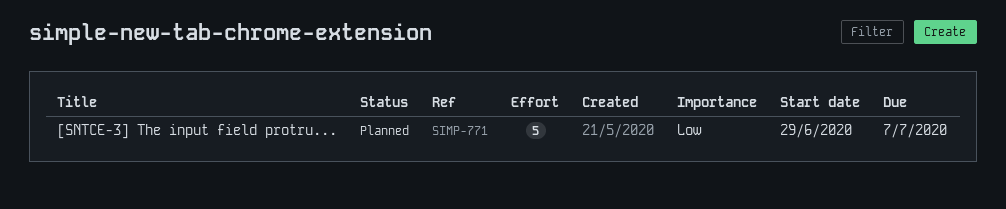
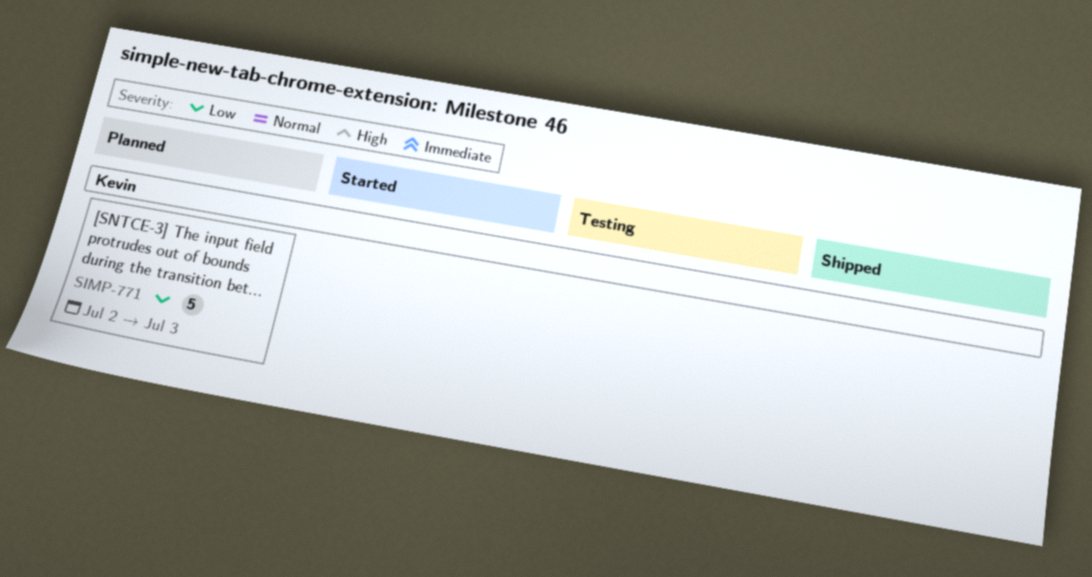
SIMP-771, start: Jun 29 -> Jul 2
SIMP-771, due: Jul 7 -> Jul 3

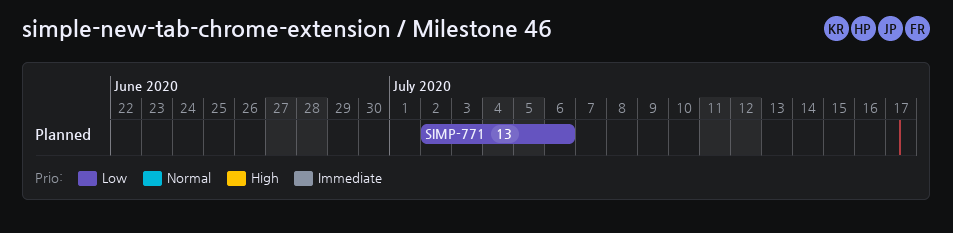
SIMP-771, estimate: 5 -> 13
SIMP-771, due: Jul 3 -> Jul 6

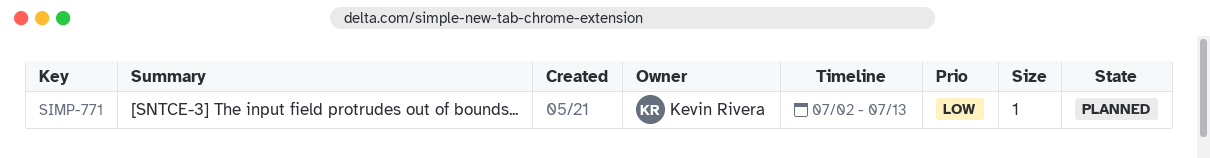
SIMP-771, estimate: 13 -> 1
SIMP-771, due: Jul 6 -> Jul 13

